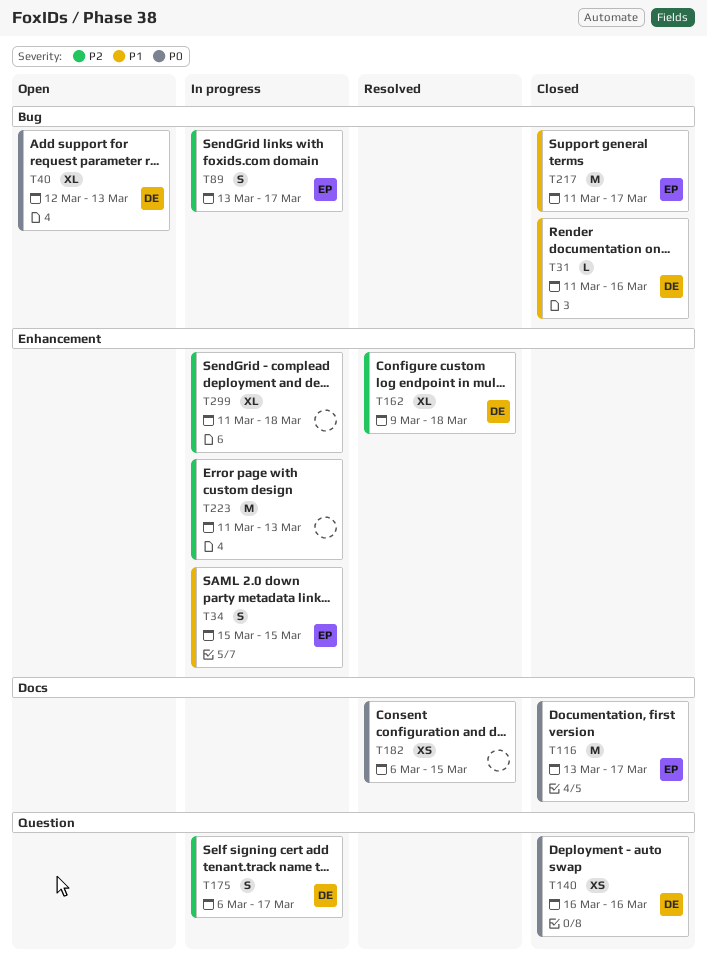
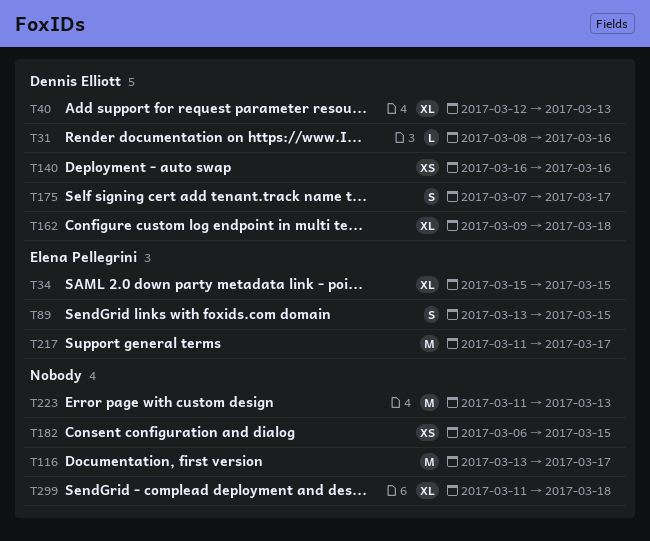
T31, start: Mar 11 -> Mar 8
T34, estimate: S -> XL
T89, due: Mar 17 -> Mar 15
T116, owner: Elena Pellegrini -> none
T175, start: Mar 6 -> Mar 7

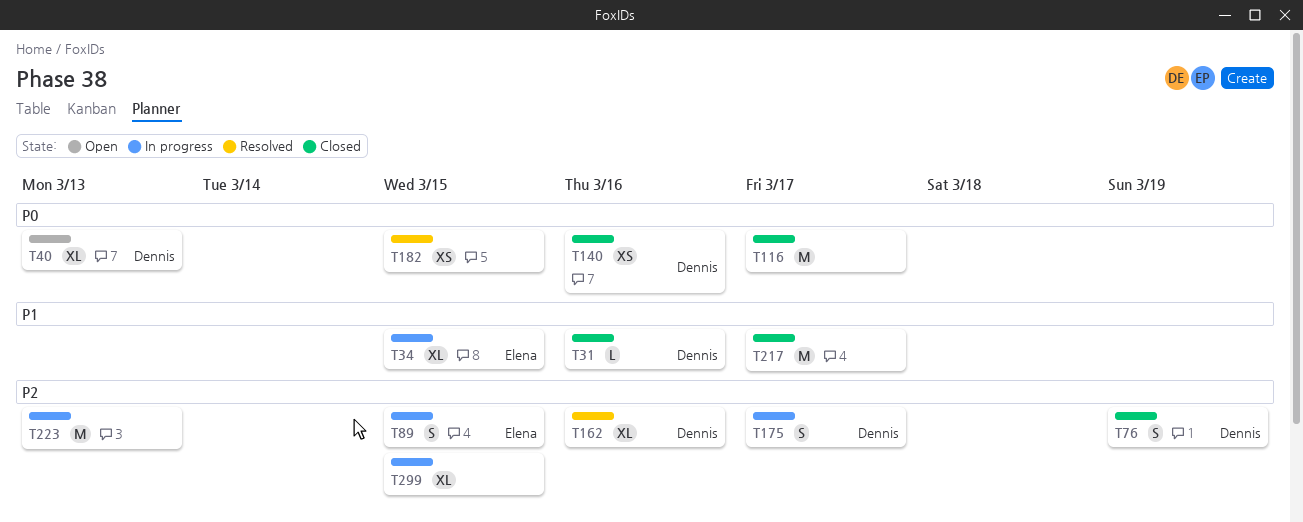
T76: none -> present
T162, due: Mar 18 -> Mar 16
T217, owner: Elena Pellegrini -> none
T299, due: Mar 18 -> Mar 15

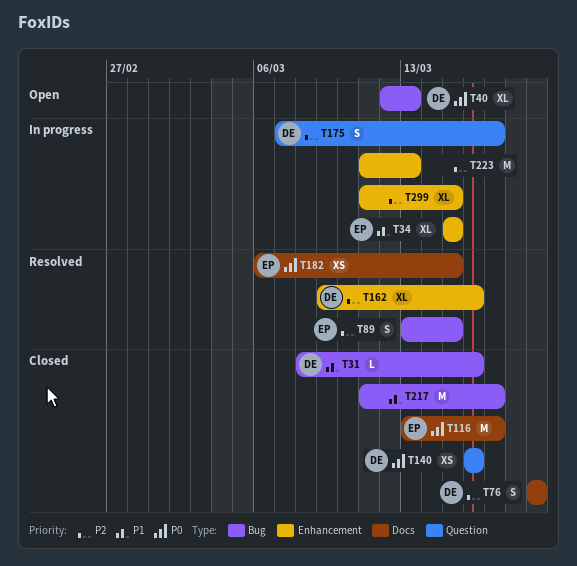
T89, status: In progress -> Resolved
T116, owner: none -> Elena
T182, owner: none -> Elena

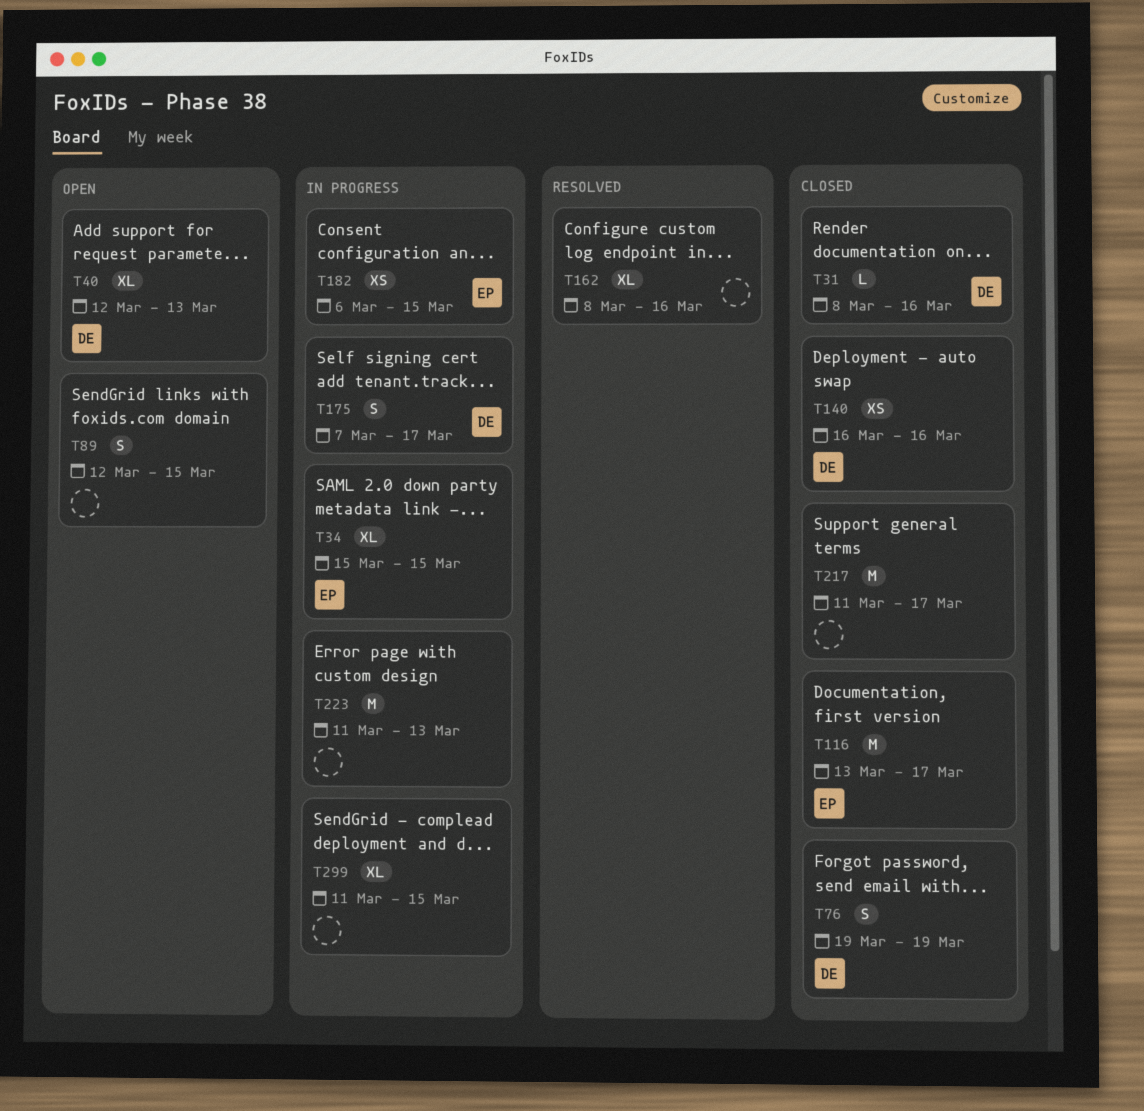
T89, status: Resolved -> Open
T89, owner: EP -> none
T89, start: Mar 13 -> Mar 12
T162, owner: DE -> none
T162, start: Mar 9 -> Mar 8
T182, status: Resolved -> In progress

